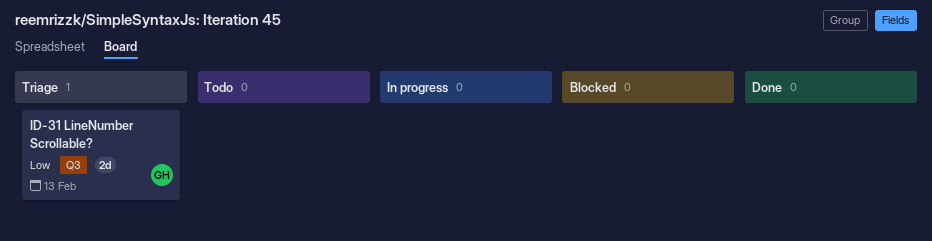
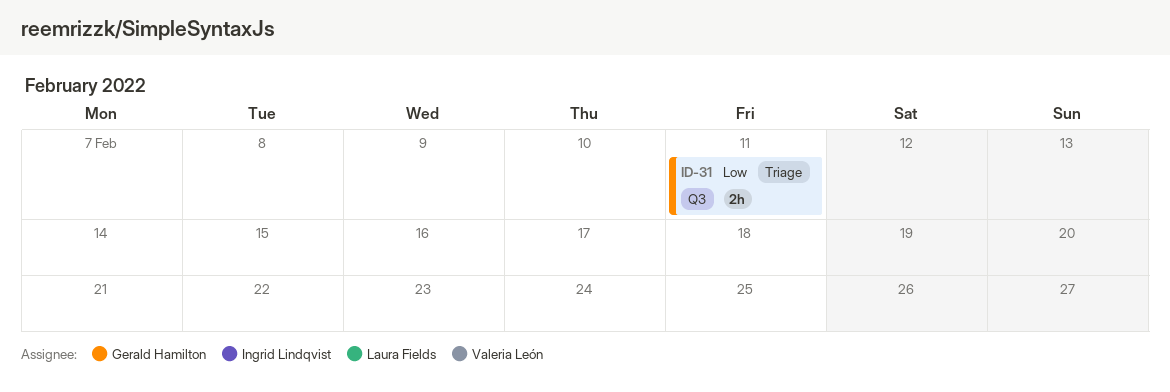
ID-31, estimate: 2d -> 2h
ID-31, due: Feb 13 -> Feb 11

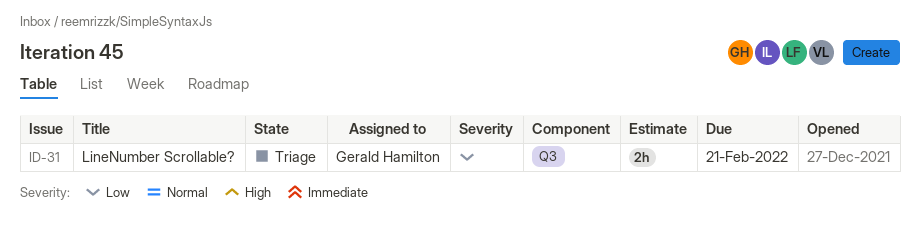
ID-31, due: Feb 11 -> Feb 21

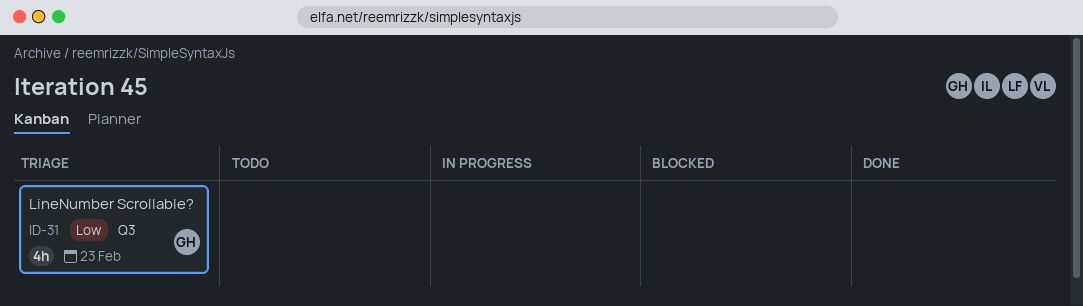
ID-31, estimate: 2h -> 4h
ID-31, due: Feb 21 -> Feb 23

